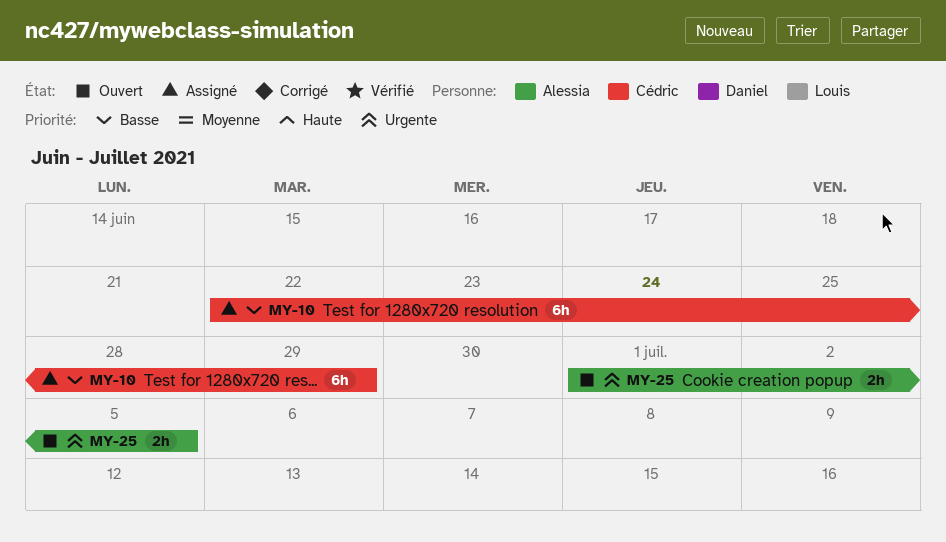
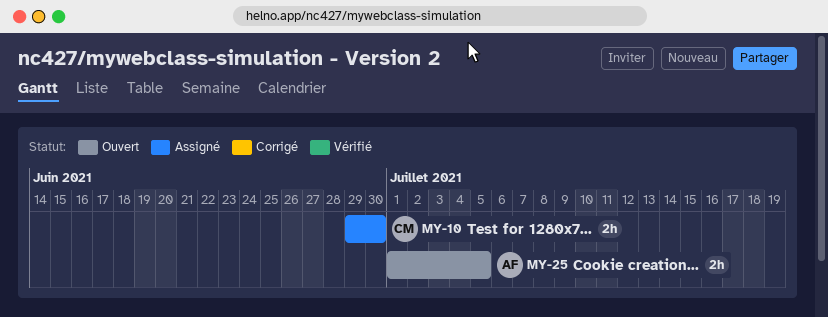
MY-10, estimate: 6h -> 2h
MY-10, start: Jun 22 -> Jun 29
MY-10, due: Jun 29 -> Jun 30

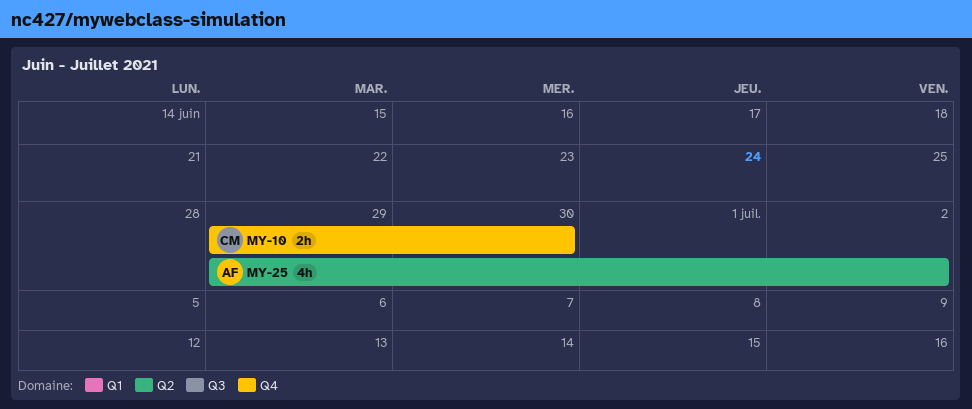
MY-25, estimate: 2h -> 4h
MY-25, start: Jul 1 -> Jun 29
MY-25, due: Jul 5 -> Jul 2

